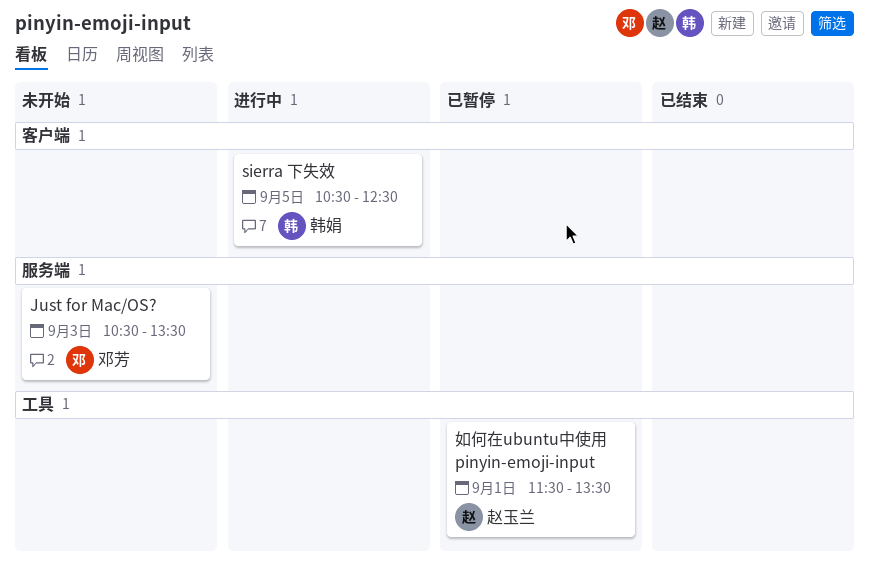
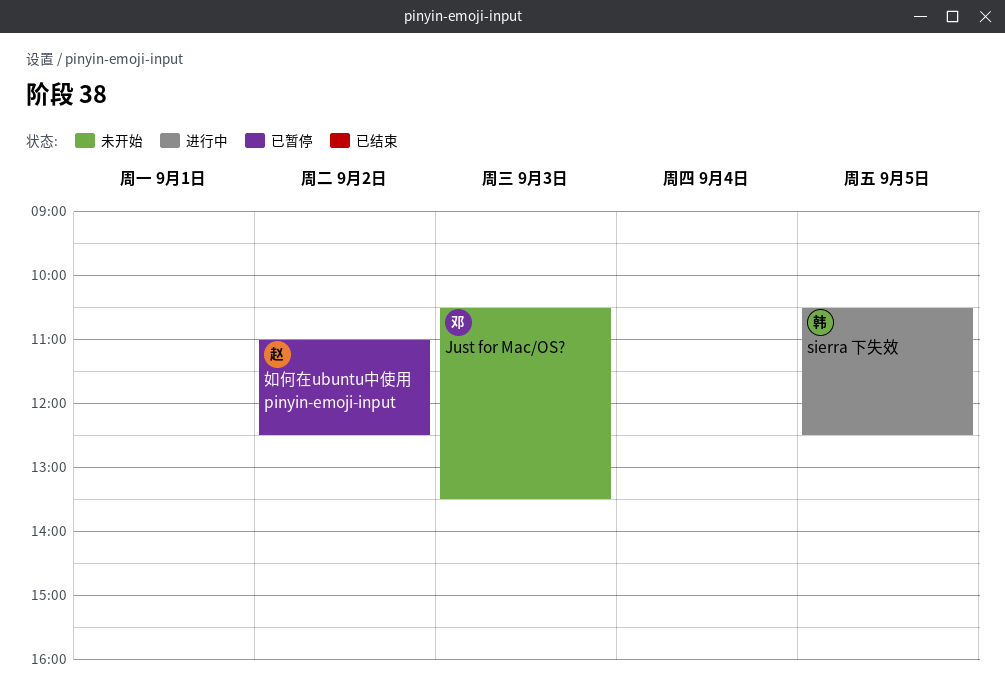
如何在ubuntu中使用 pinyin-emoji-input, day: Sep 1 -> Sep 2
如何在ubuntu中使用 pinyin-emoji-input, begins: 11:30 -> 11:00
如何在ubuntu中使用 pinyin-emoji-input, ends: 13:30 -> 12:30

